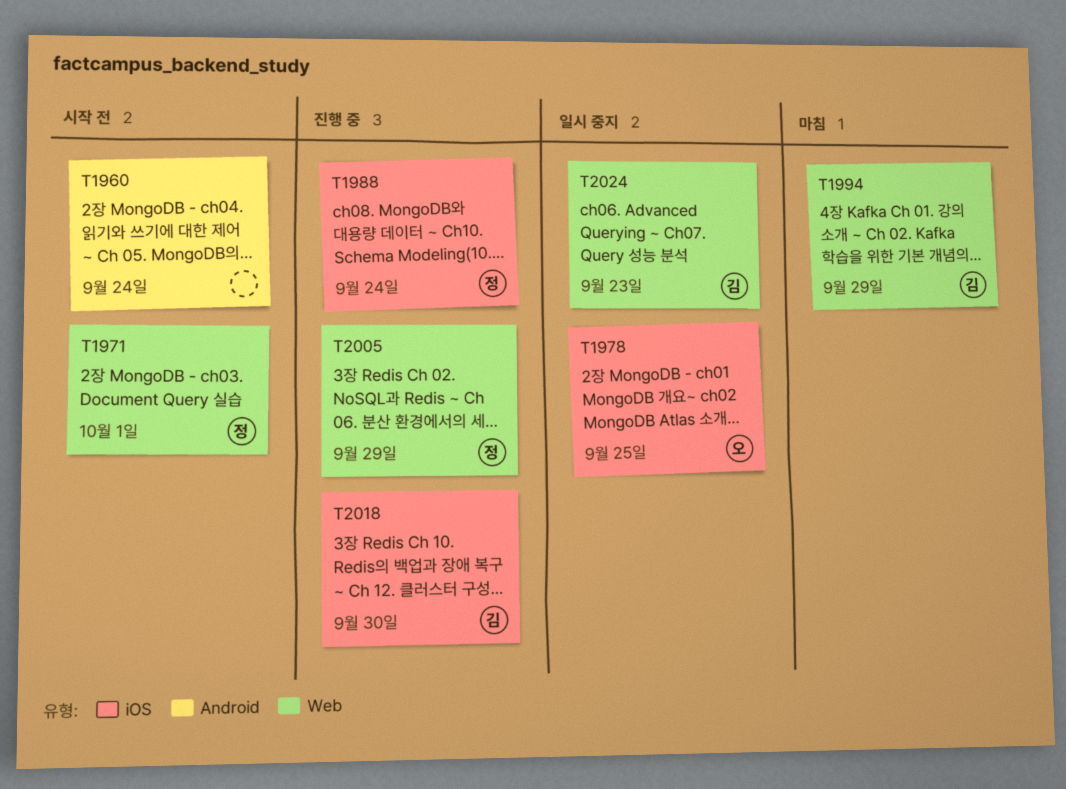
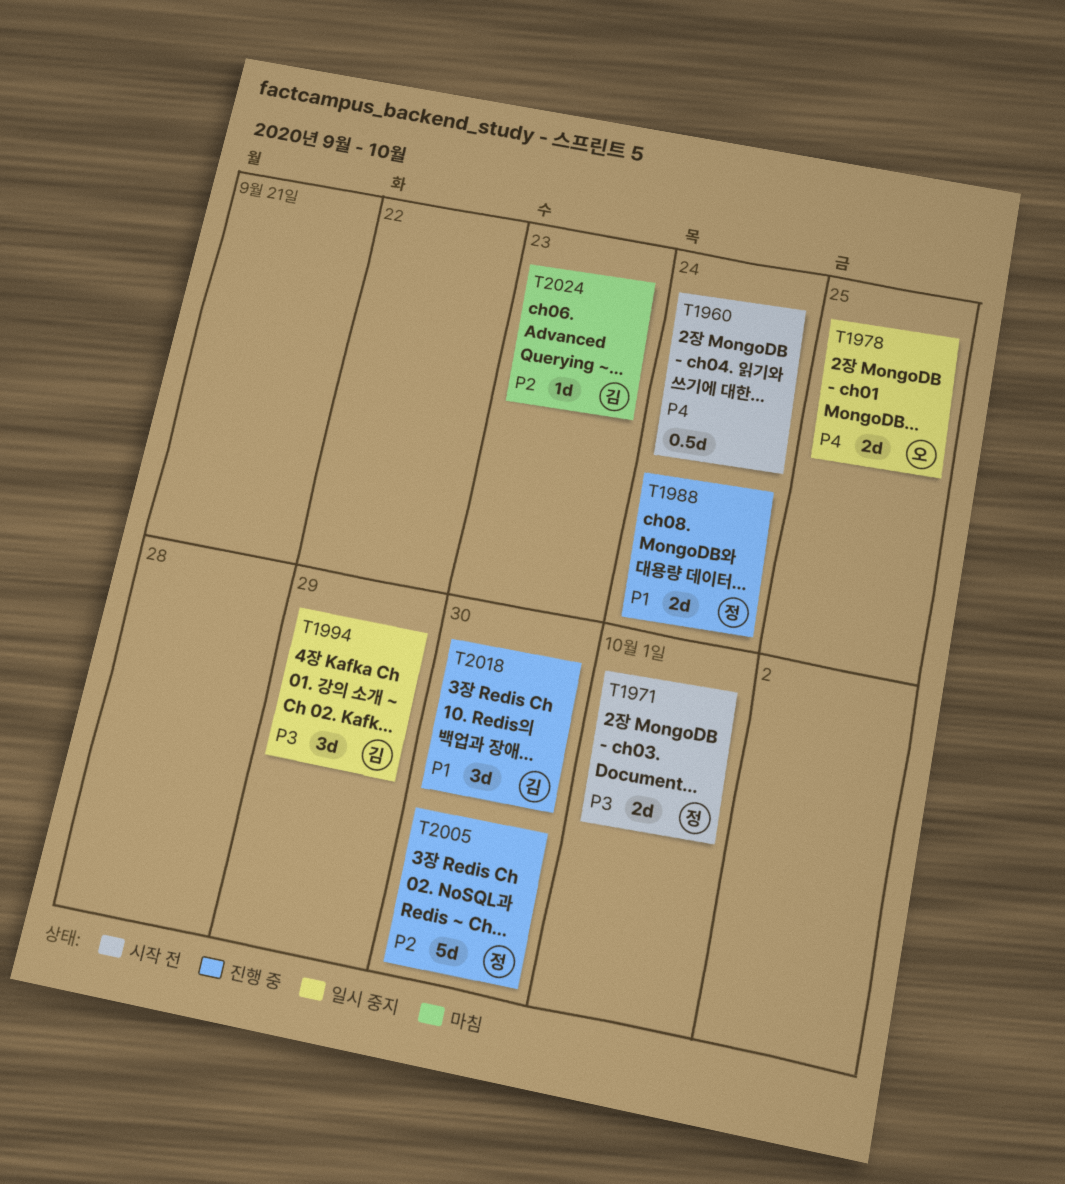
T1994, status: 마침 -> 일시 중지
T2005, due: Sep 29 -> Sep 30
T2024, status: 일시 중지 -> 마침

